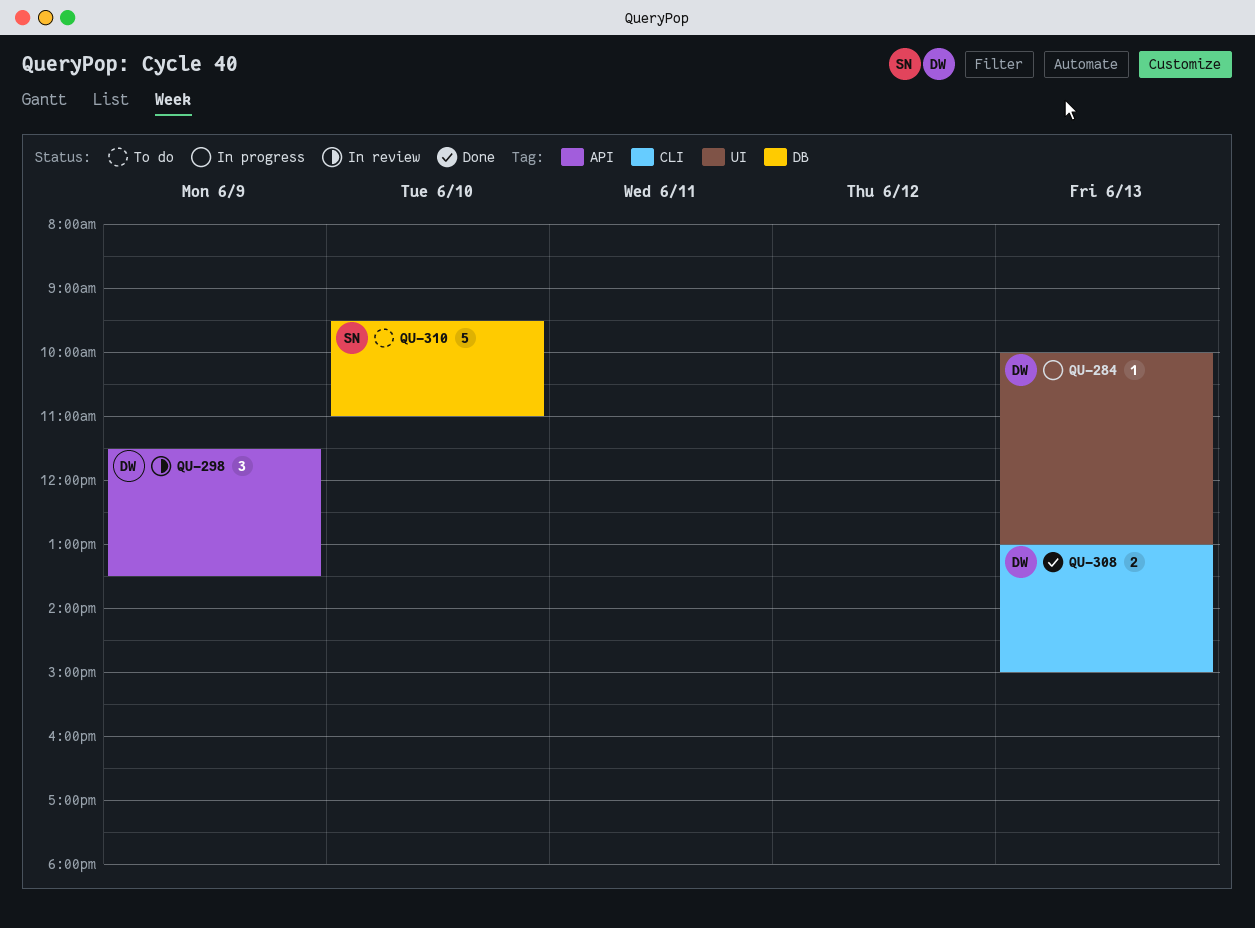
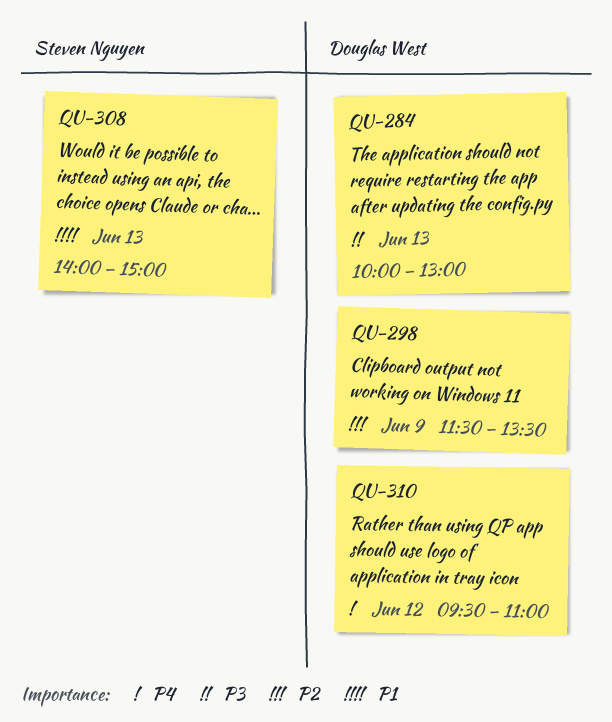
QU-308, owner: Douglas West -> Steven Nguyen
QU-308, begins: 13:00 -> 14:00
QU-310, owner: Steven Nguyen -> Douglas West
QU-310, day: Jun 10 -> Jun 12

